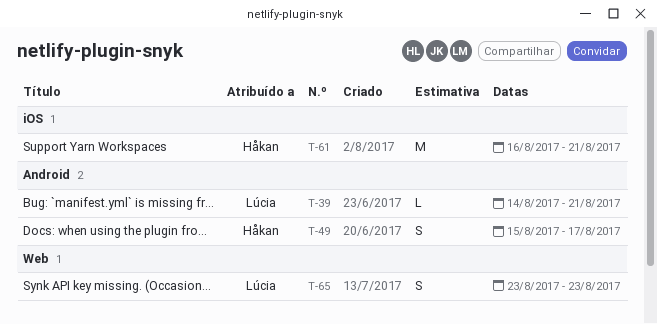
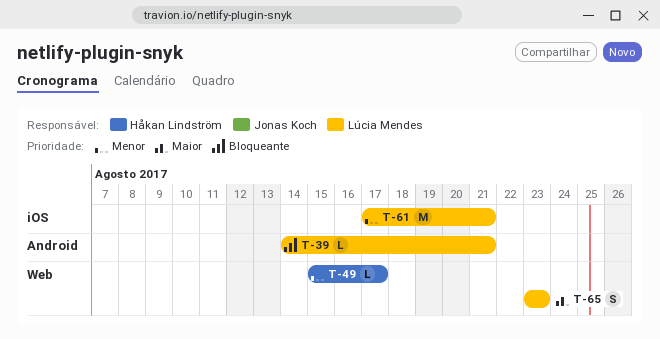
T-49, label: Android -> Web
T-49, estimate: S -> L
T-61, owner: Håkan Lindström -> Lúcia Mendes
T-61, start: Aug 16 -> Aug 17

